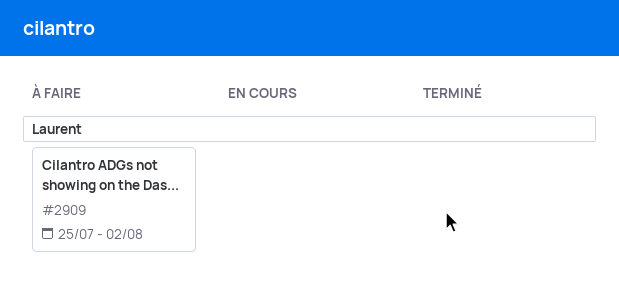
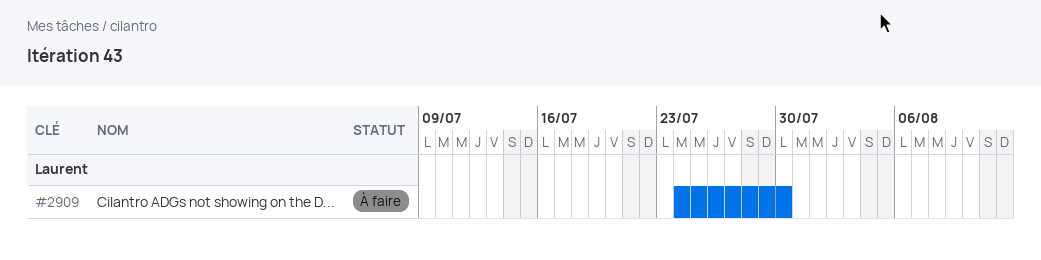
#2909, start: Jul 25 -> Jul 24
#2909, due: Aug 2 -> Jul 30

